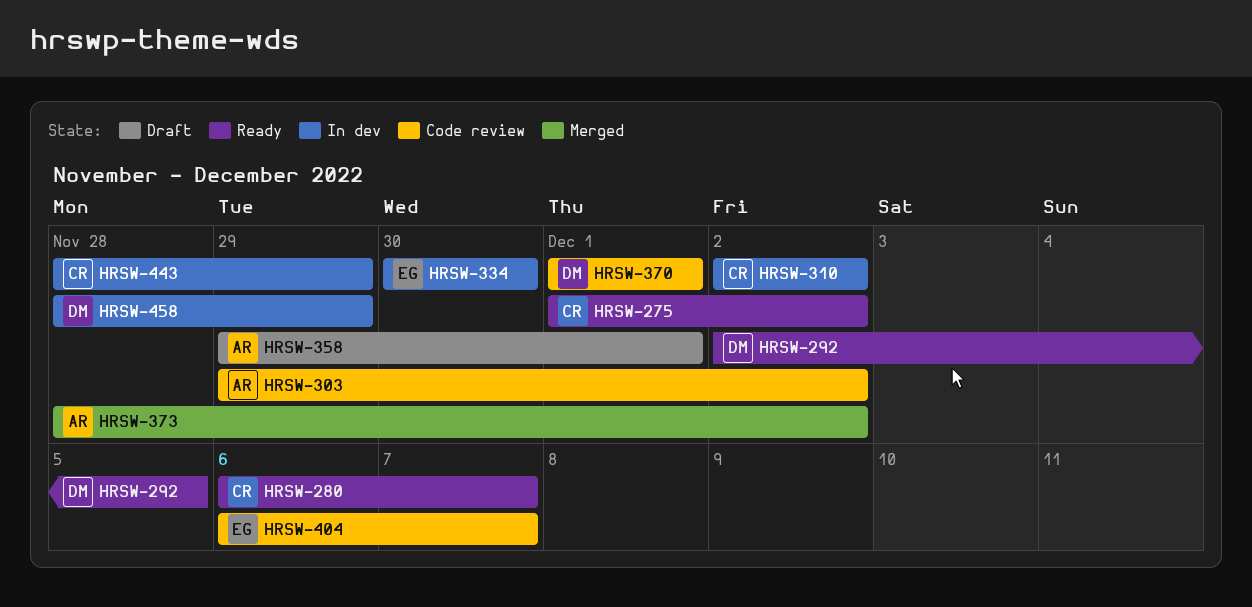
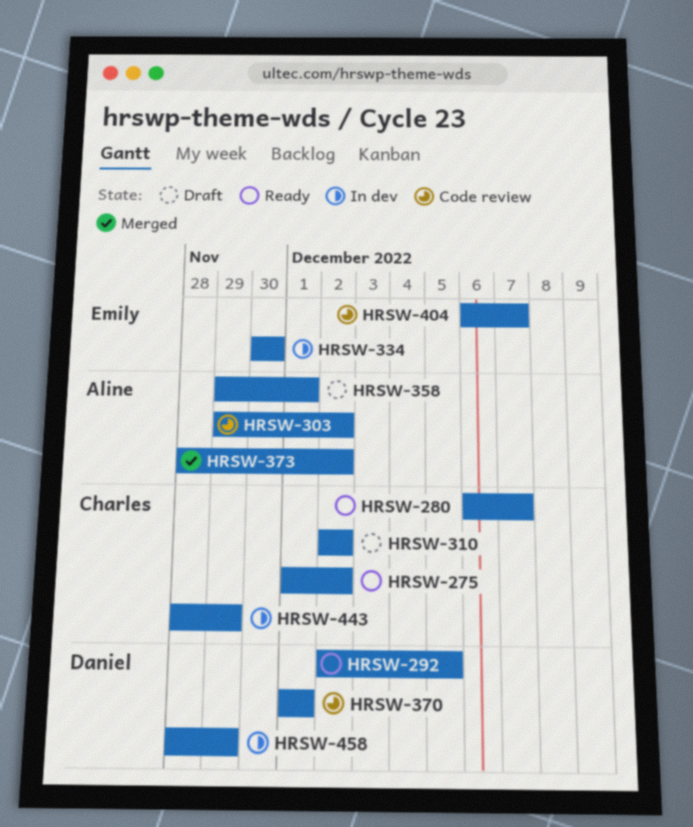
HRSW-310, status: In dev -> Draft

